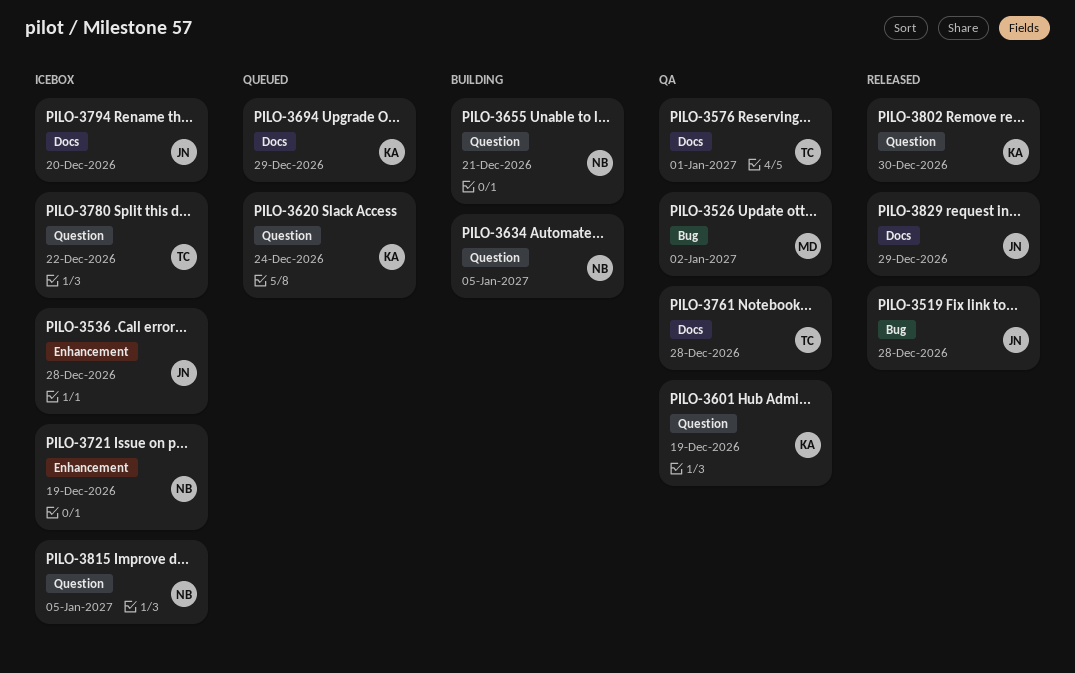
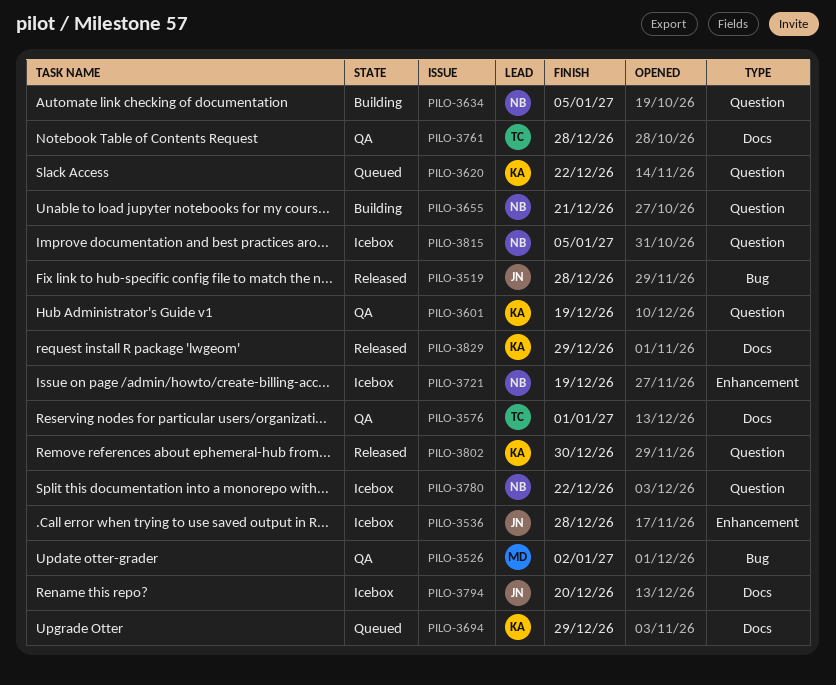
PILO-3620, due: Dec 24 -> Dec 22
PILO-3780, owner: TC -> NB
PILO-3829, owner: JN -> KA

